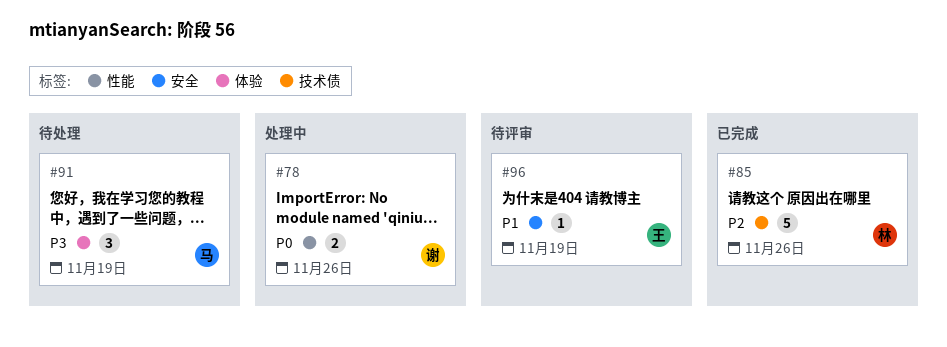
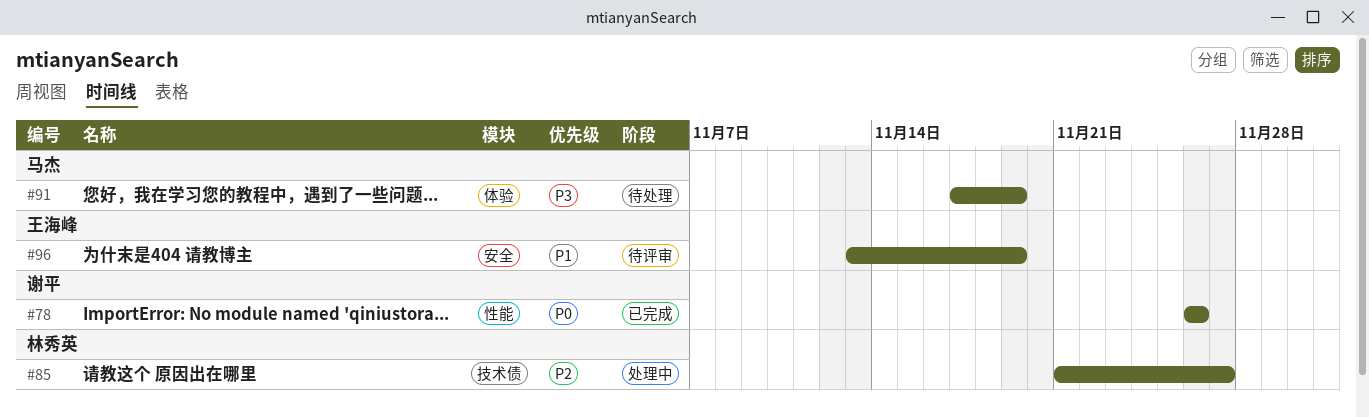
#78, status: 处理中 -> 已完成
#85, status: 已完成 -> 处理中
#85, due: Nov 26 -> Nov 27

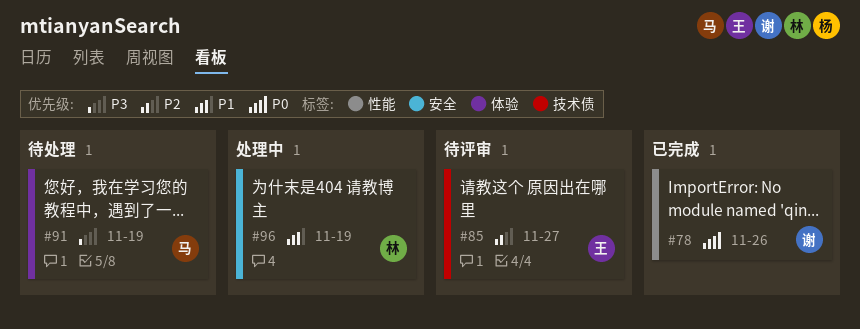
#85, status: 处理中 -> 待评审
#85, owner: 林秀英 -> 王海峰
#96, status: 待评审 -> 处理中
#96, owner: 王海峰 -> 林秀英

